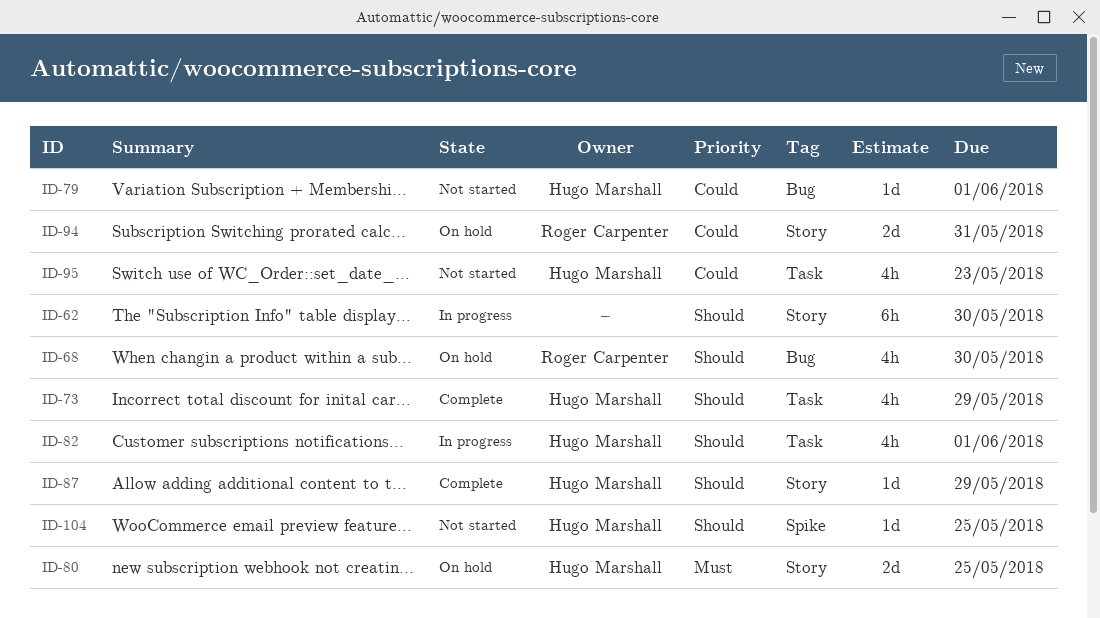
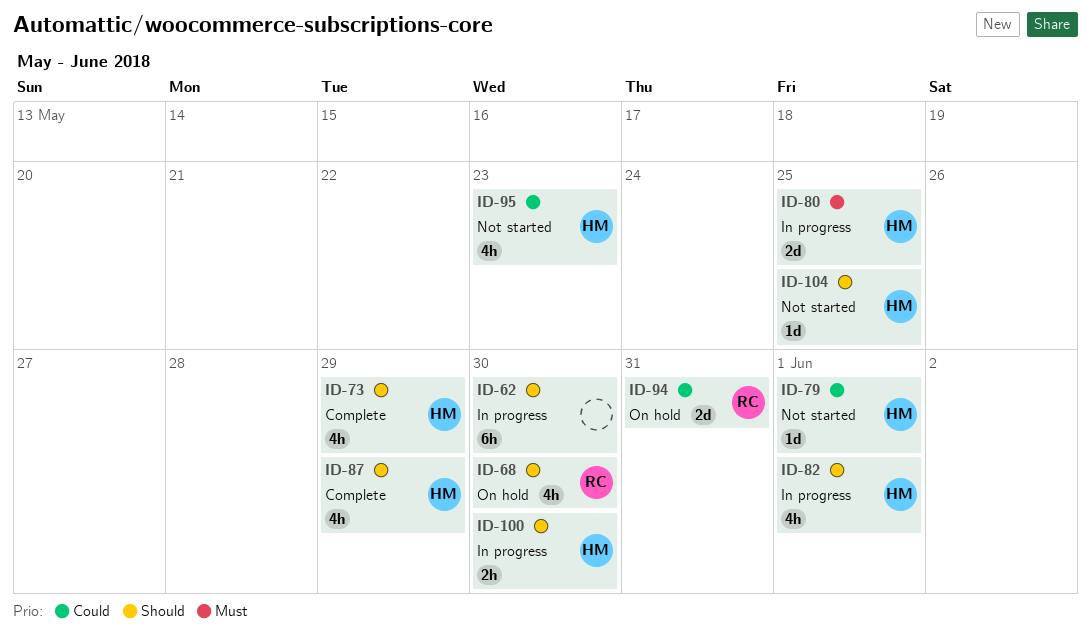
ID-80, status: On hold -> In progress
ID-87, estimate: 1d -> 4h
ID-100: none -> present

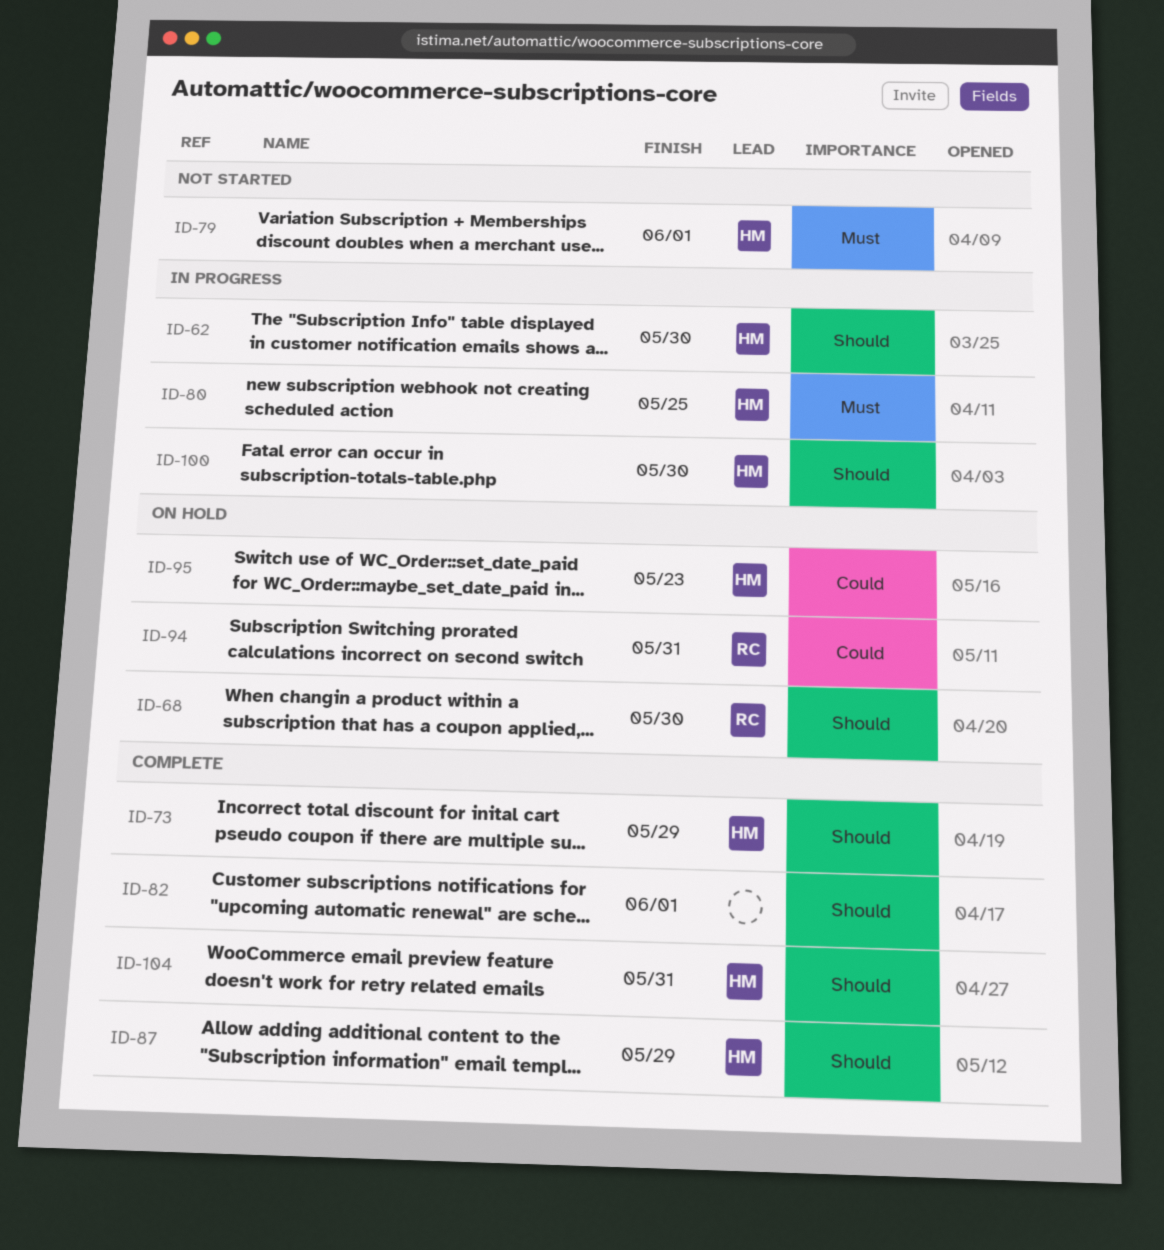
ID-62, owner: none -> HM
ID-79, priority: Could -> Must
ID-82, status: In progress -> Complete
ID-82, owner: HM -> none
ID-95, status: Not started -> On hold
ID-104, status: Not started -> Complete
ID-104, due: May 25 -> May 31

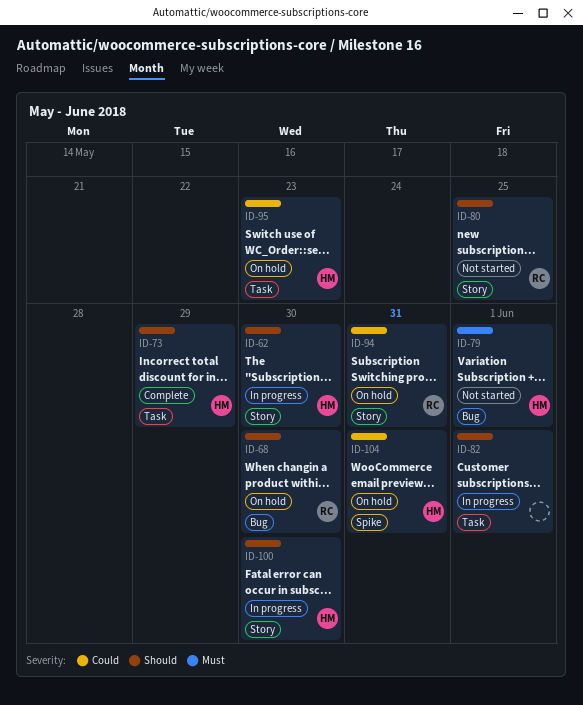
ID-80, status: In progress -> Not started
ID-80, owner: HM -> RC
ID-80, priority: Must -> Should
ID-82, status: Complete -> In progress
ID-87: present -> none
ID-104, status: Complete -> On hold
ID-104, priority: Should -> Could

